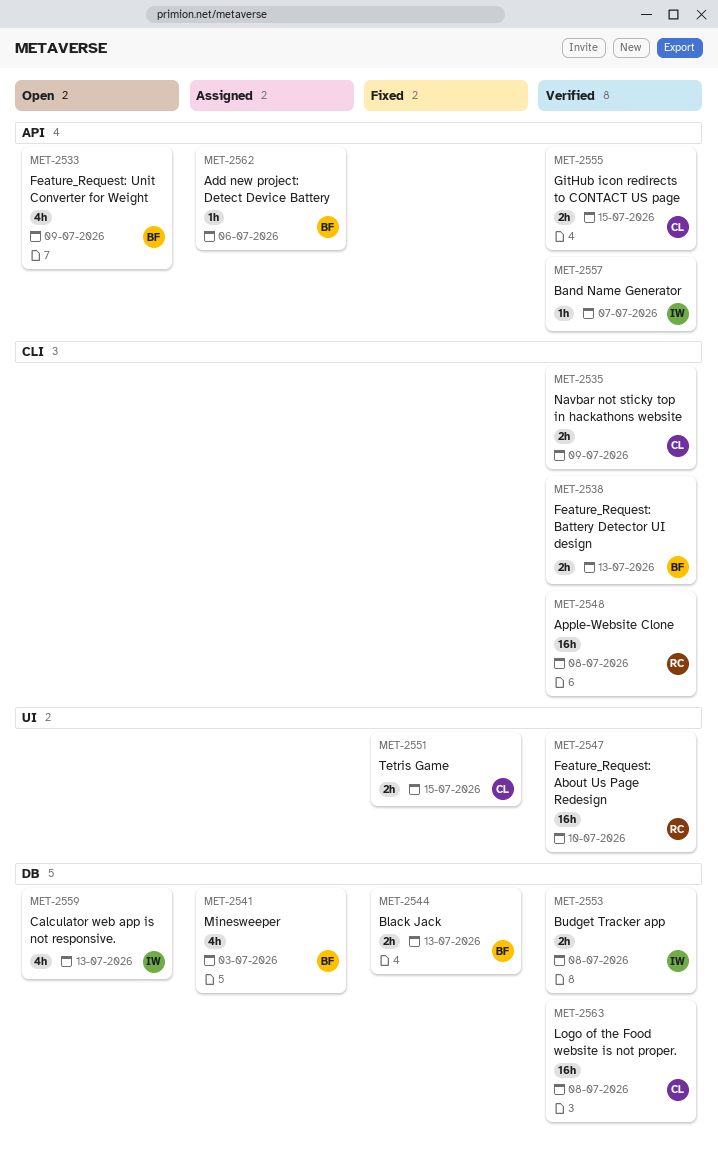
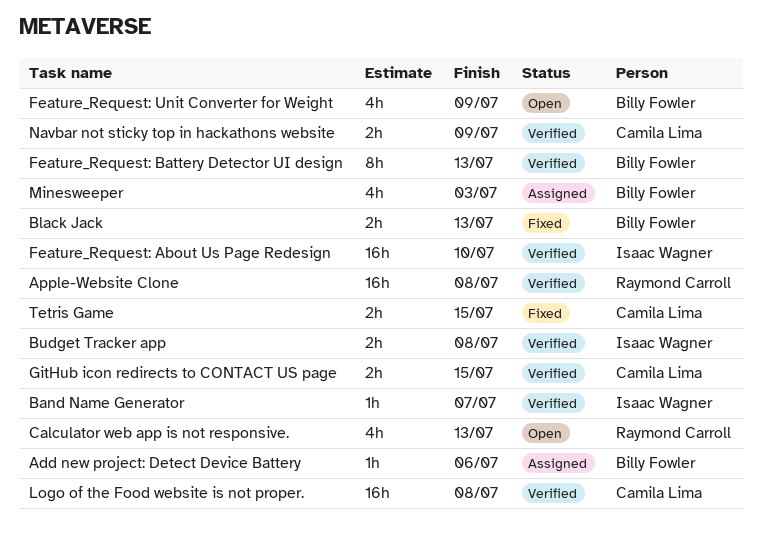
Calculator web app is not responsive., owner: Isaac Wagner -> Raymond Carroll
Feature_Request: About Us Page Redesign, owner: Raymond Carroll -> Isaac Wagner
Feature_Request: Battery Detector UI design, estimate: 2h -> 8h

